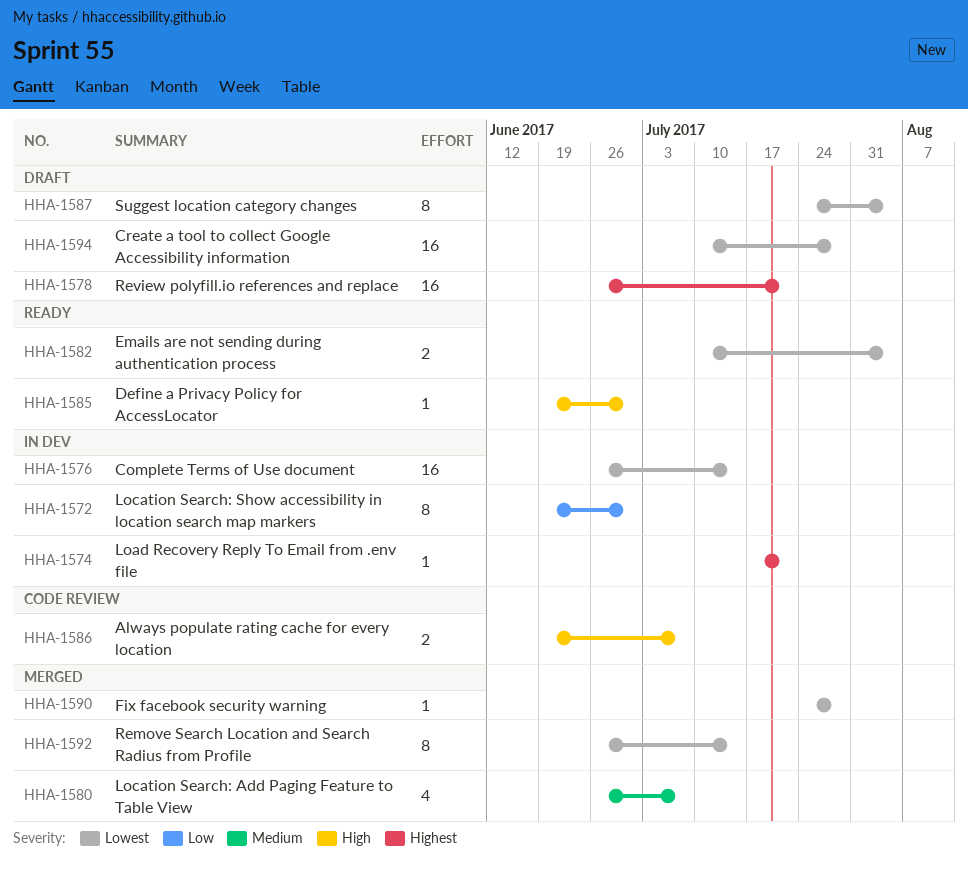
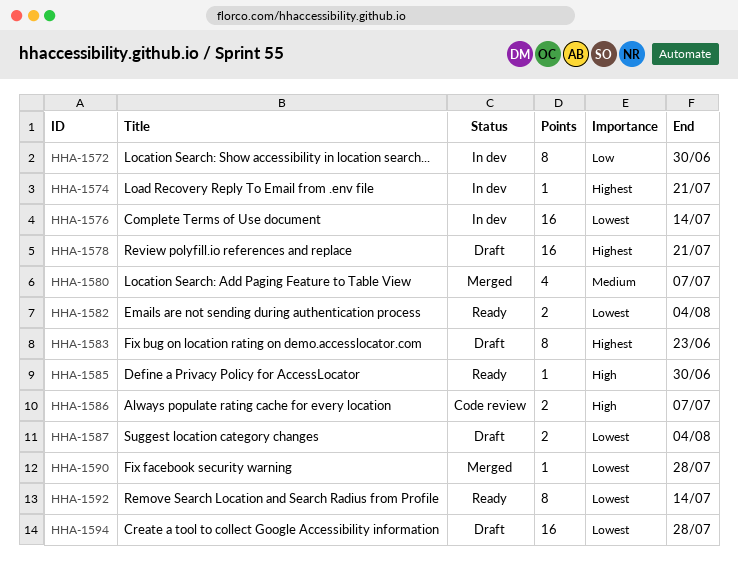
HHA-1583: none -> present
HHA-1587, estimate: 8 -> 2
HHA-1592, status: Merged -> Ready

